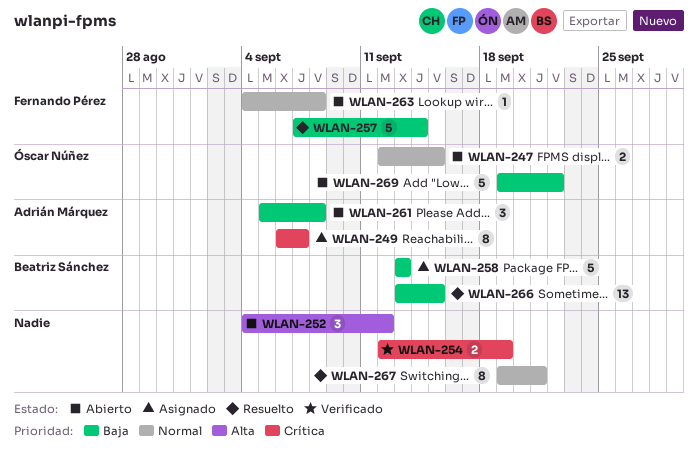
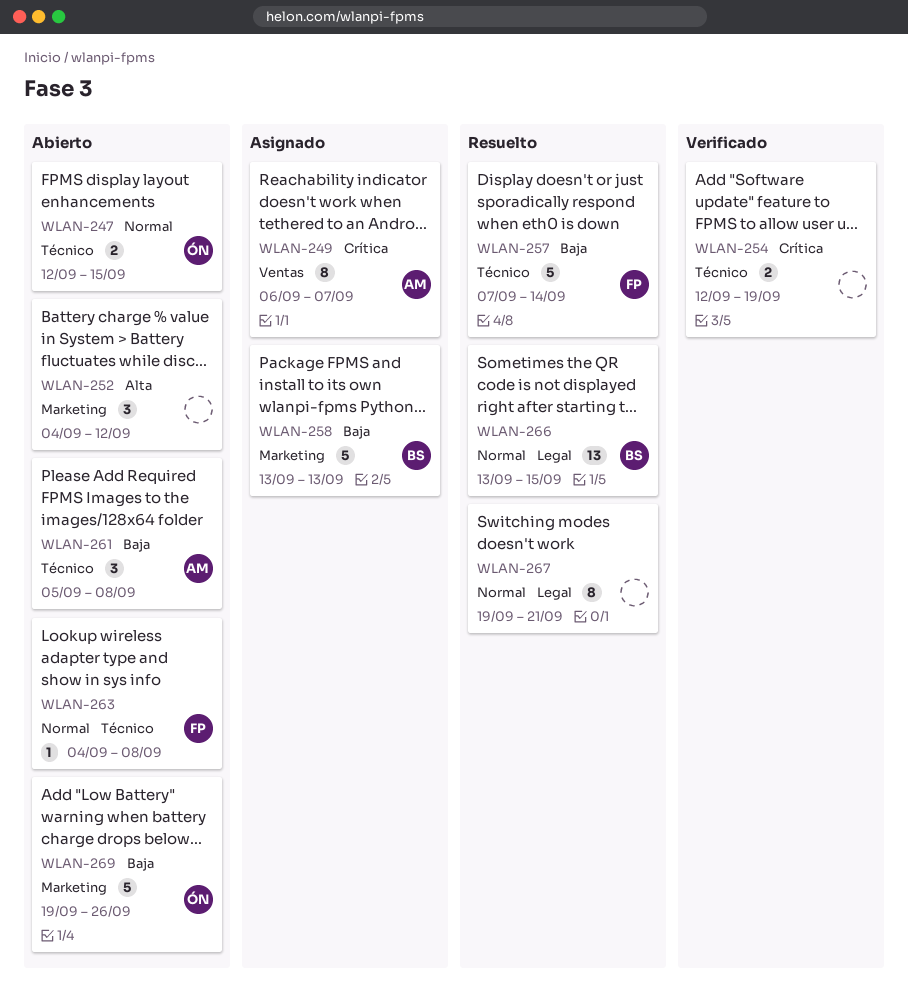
WLAN-266, priority: Baja -> Normal
WLAN-269, due: Sep 22 -> Sep 26

